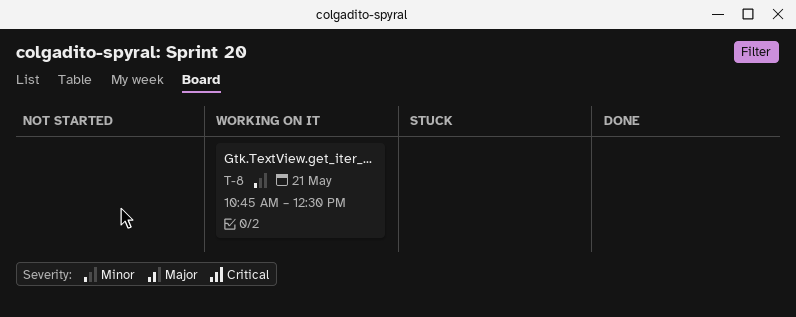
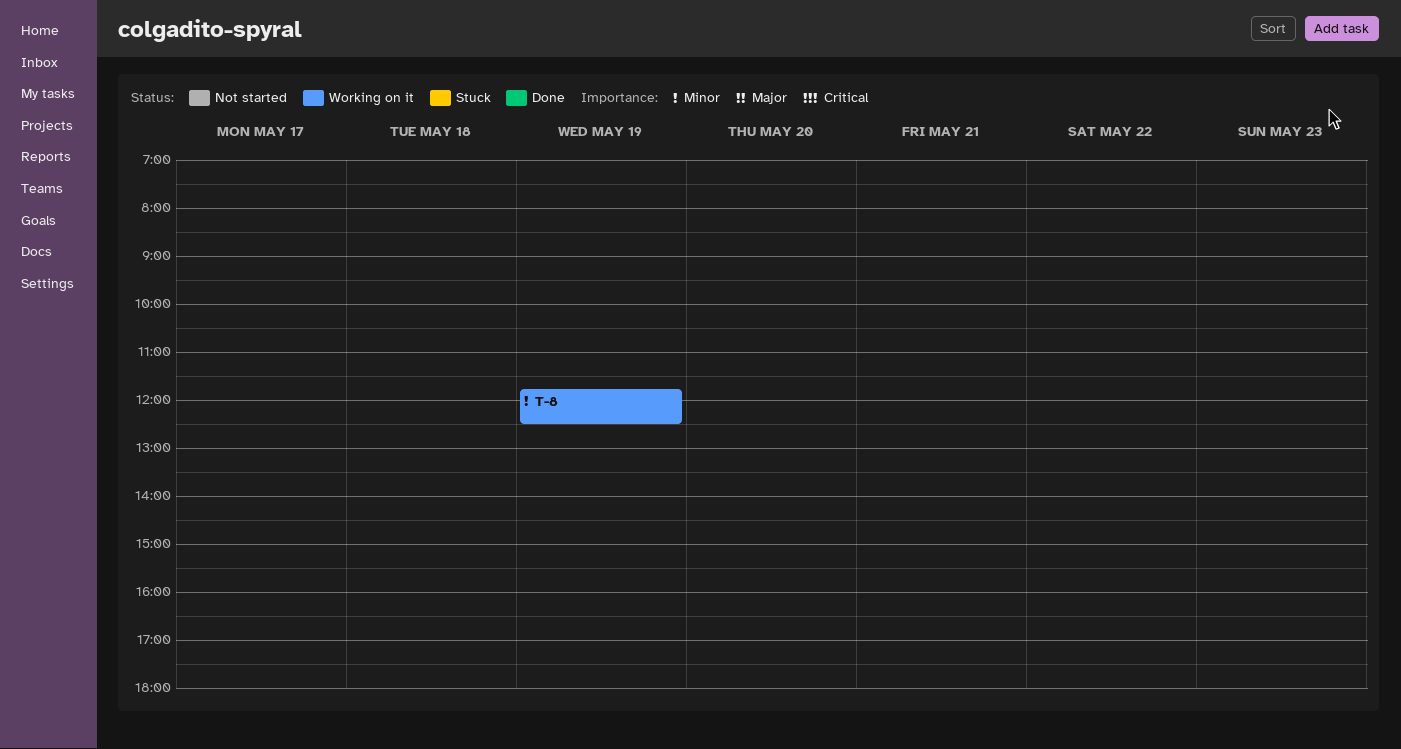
T-8, day: May 21 -> May 19
T-8, begins: 10:45 -> 11:45

